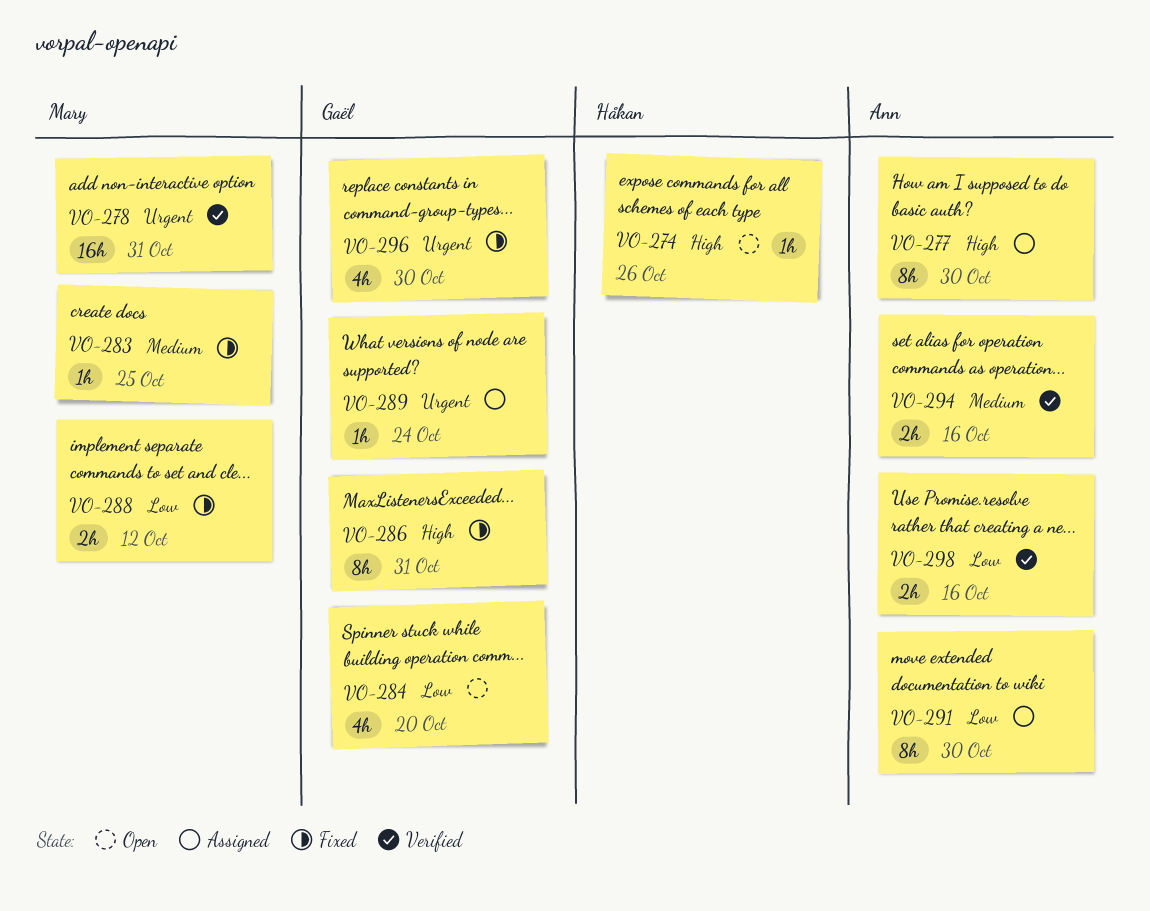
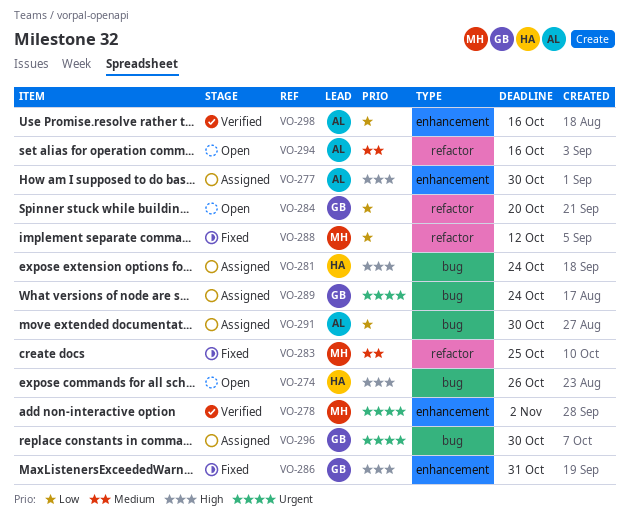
VO-278, due: Oct 31 -> Nov 2
VO-281: none -> present
VO-294, status: Verified -> Open
VO-296, status: Fixed -> Assigned

